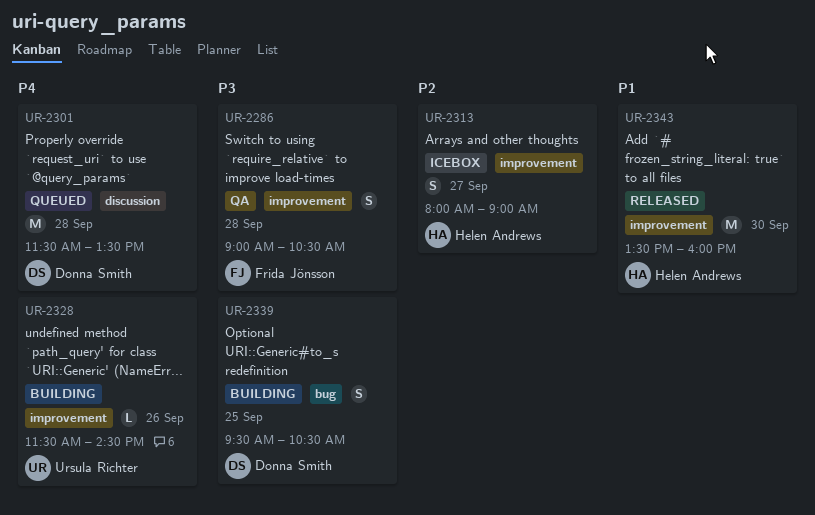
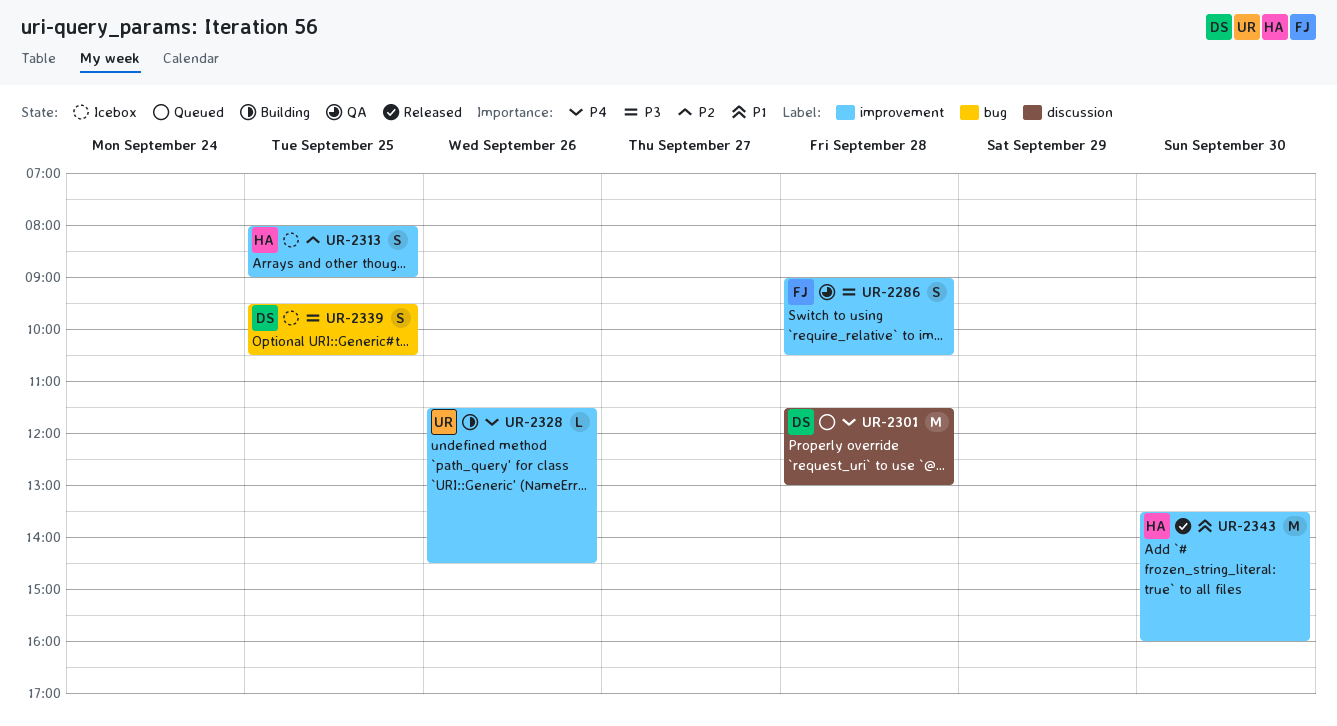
UR-2301, ends: 13:30 -> 13:00
UR-2313, day: Sep 27 -> Sep 25
UR-2339, status: Building -> Icebox

